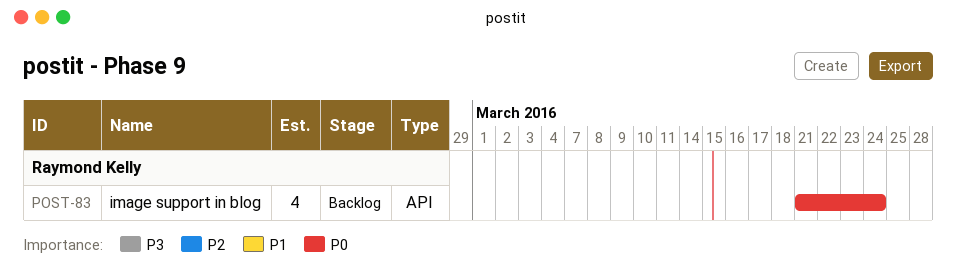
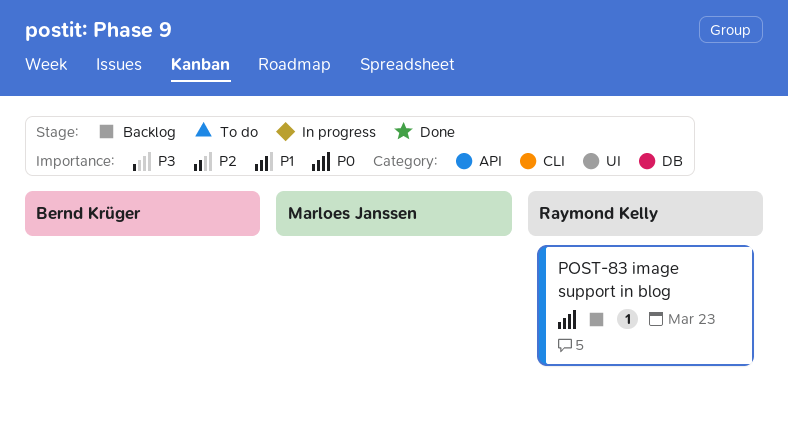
POST-83, estimate: 4 -> 1
POST-83, due: Mar 24 -> Mar 23

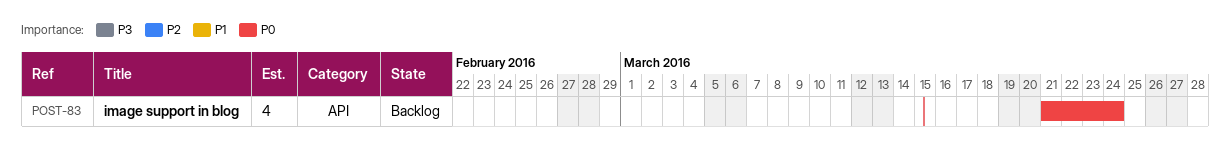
POST-83, estimate: 1 -> 4
POST-83, due: Mar 23 -> Mar 24

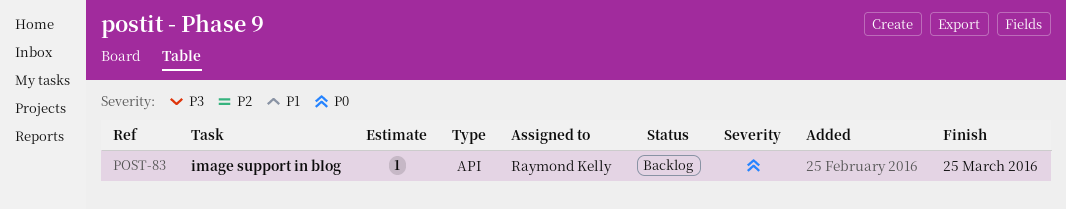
POST-83, estimate: 4 -> 1
POST-83, due: Mar 24 -> Mar 25

